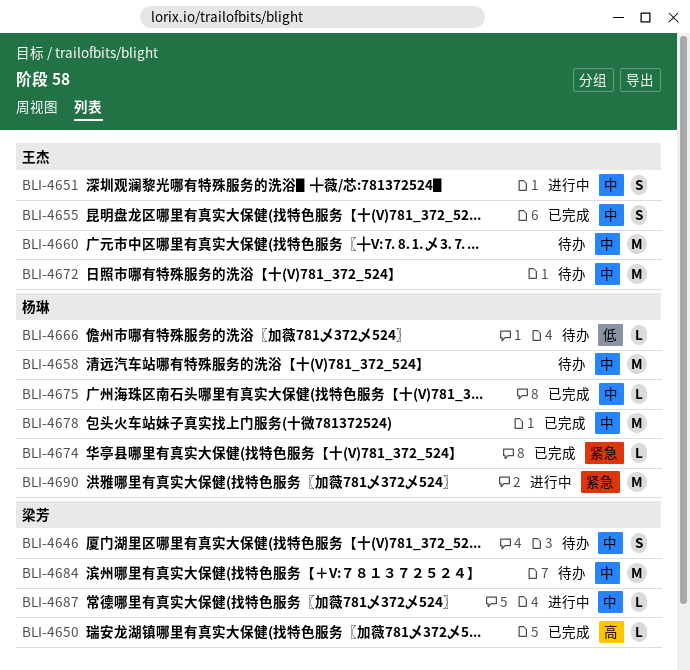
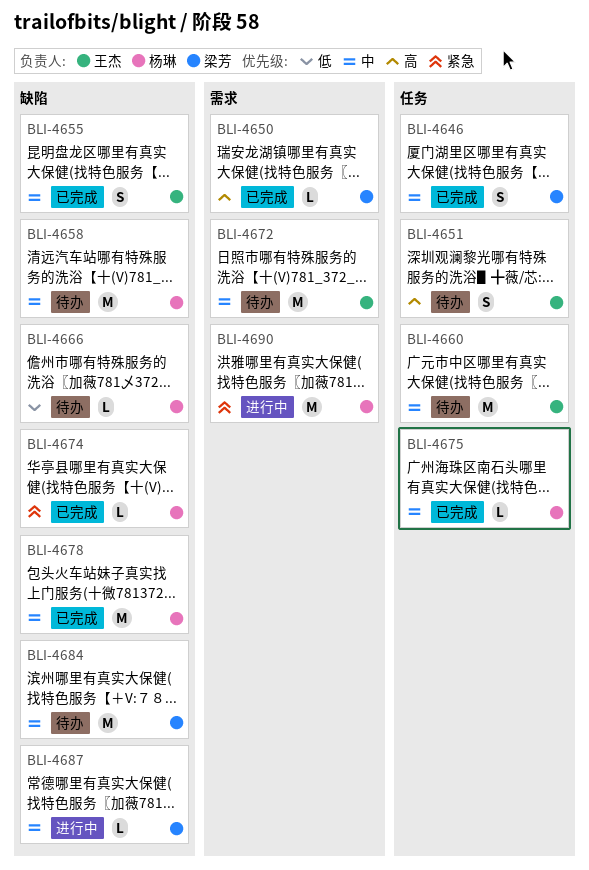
BLI-4646, status: 待办 -> 已完成
BLI-4651, status: 进行中 -> 待办
BLI-4651, priority: 中 -> 高

